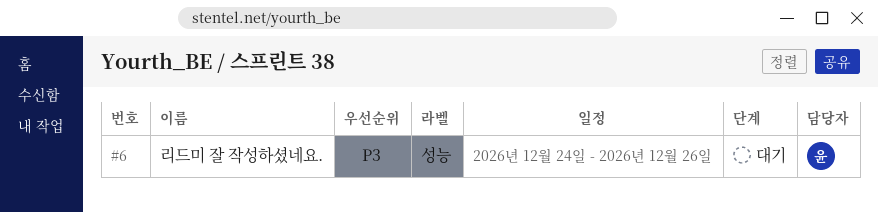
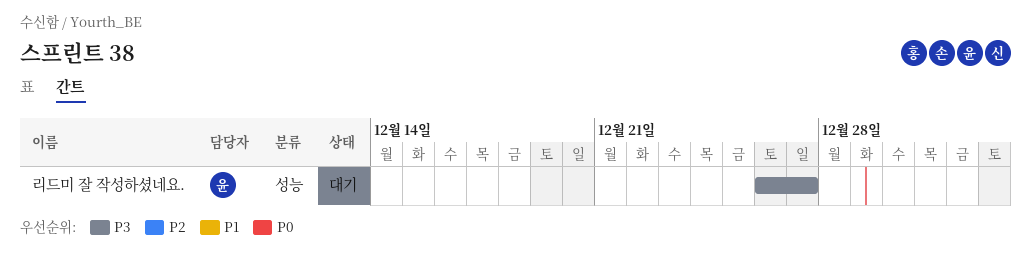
리드미 잘 작성하셨네요., start: Dec 24 -> Dec 26
리드미 잘 작성하셨네요., due: Dec 26 -> Dec 27

